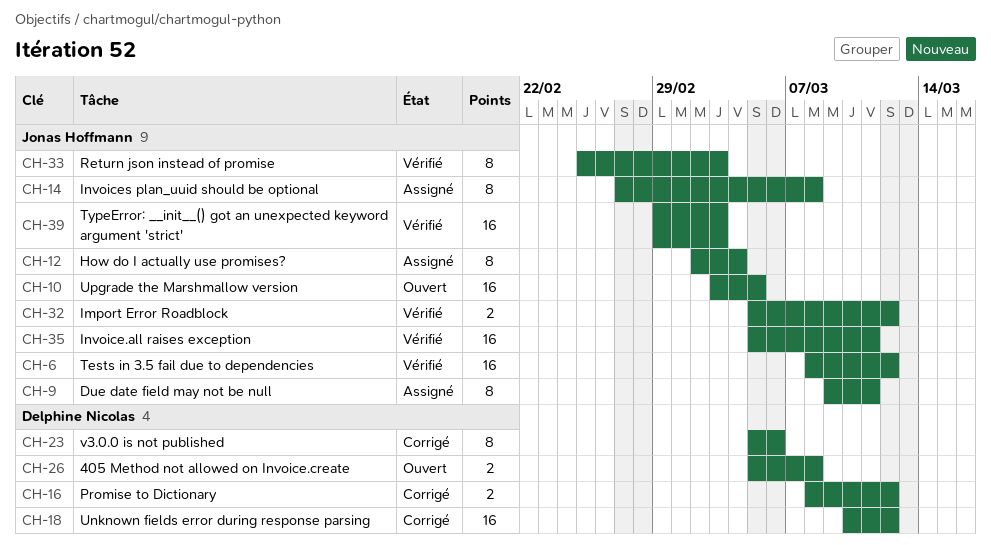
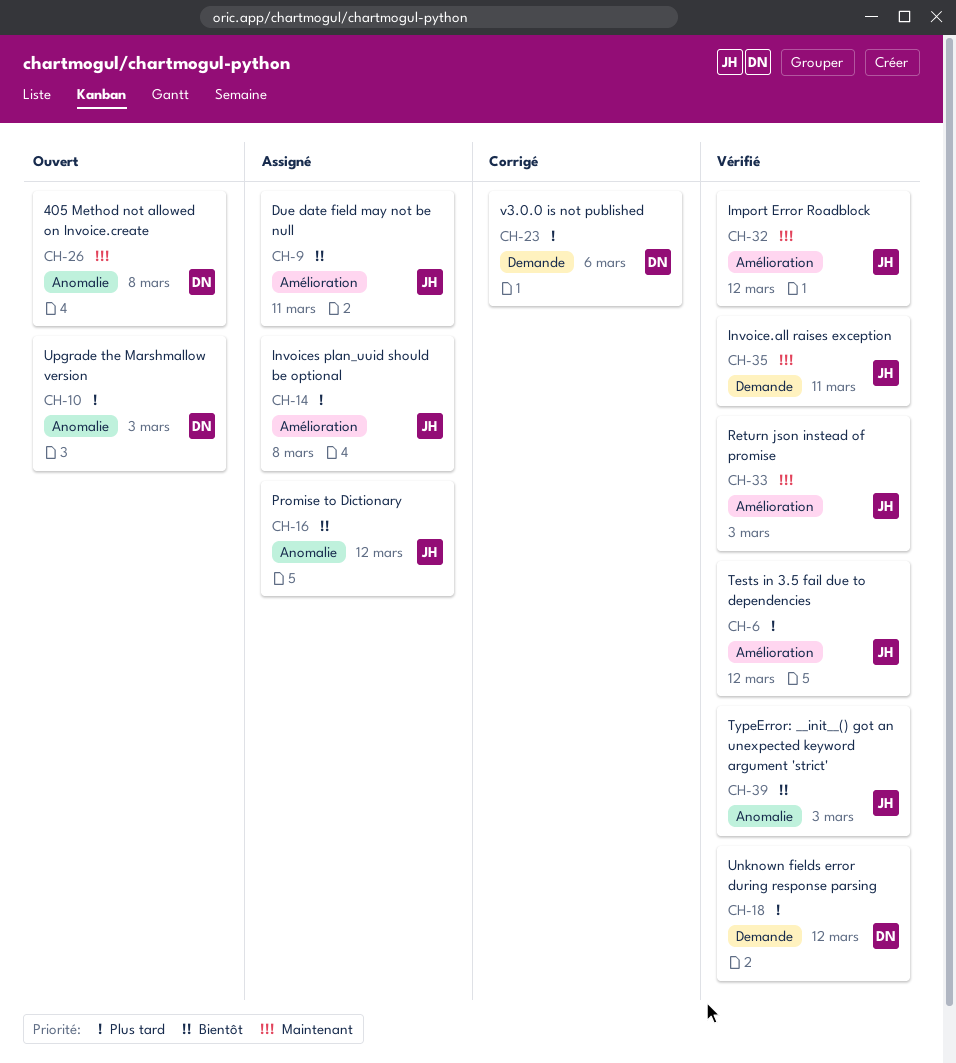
CH-10, owner: Jonas Hoffmann -> Delphine Nicolas
CH-10, due: Mar 5 -> Mar 3
CH-12: present -> none
CH-16, status: Corrigé -> Assigné
CH-16, owner: Delphine Nicolas -> Jonas Hoffmann
CH-18, status: Corrigé -> Vérifié

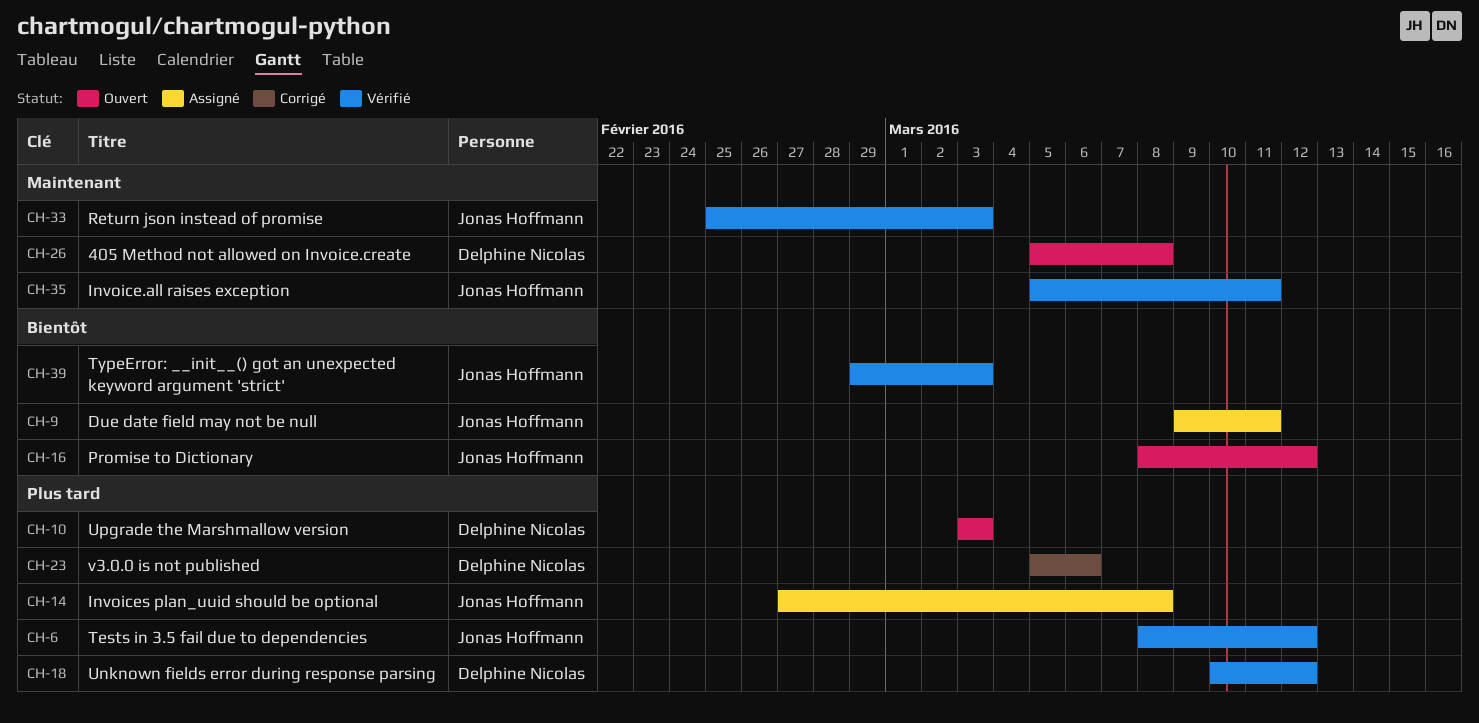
CH-16, status: Assigné -> Ouvert
CH-32: present -> none

